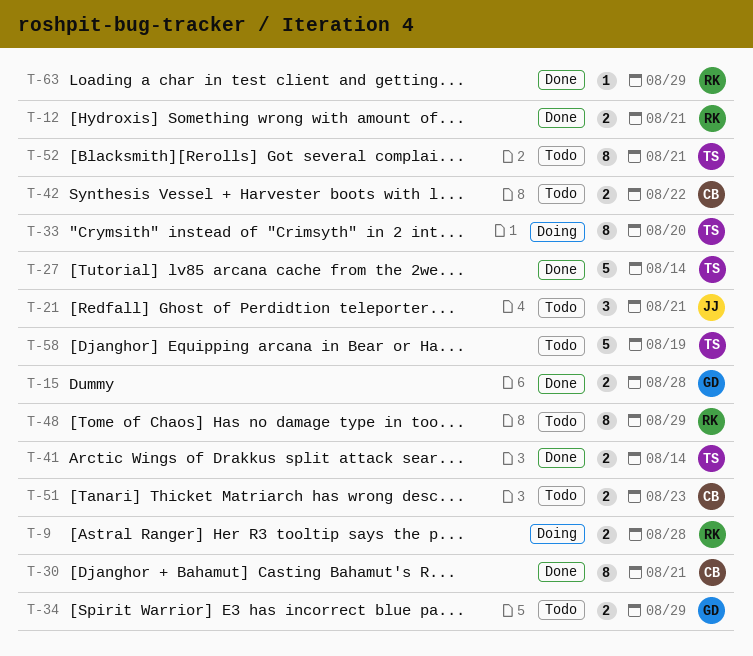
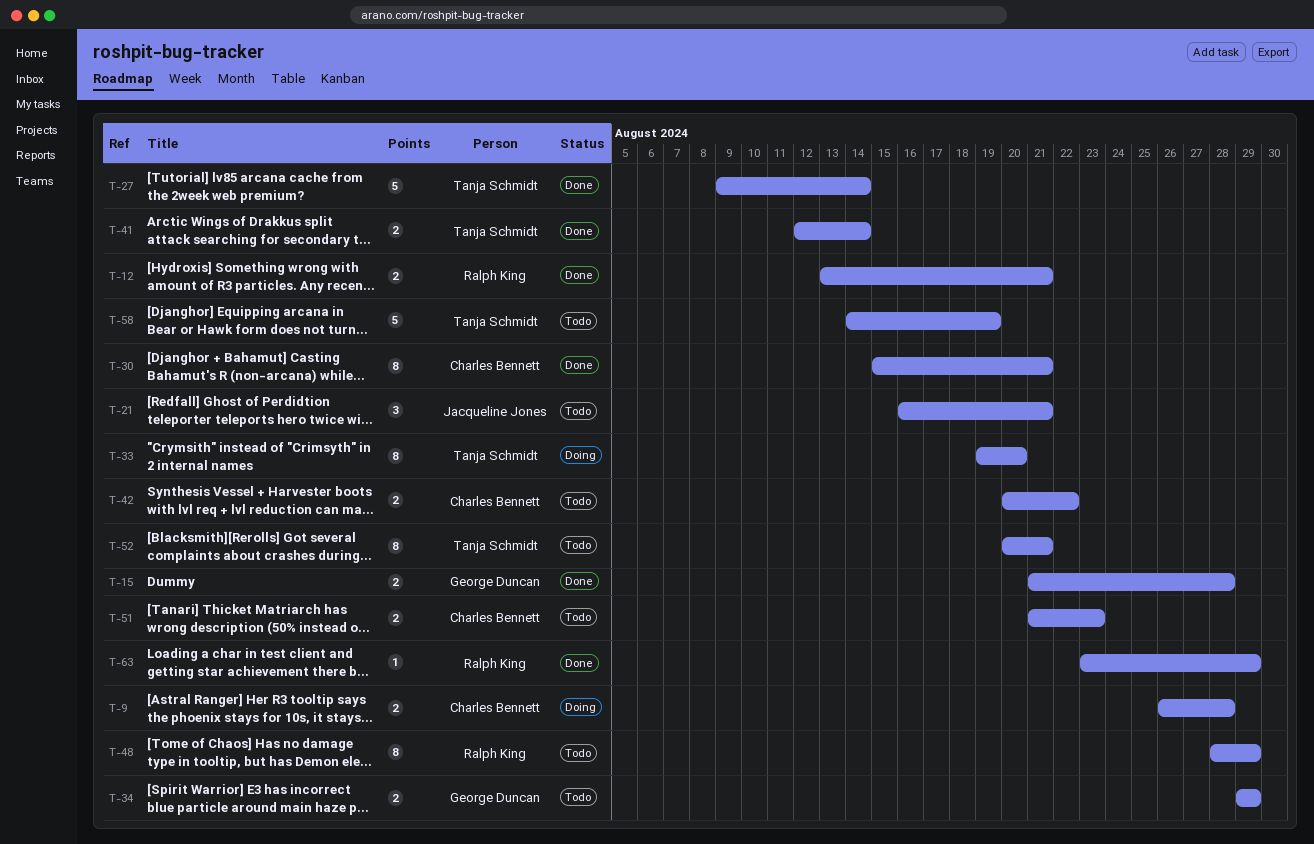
T-9, owner: Ralph King -> Charles Bennett

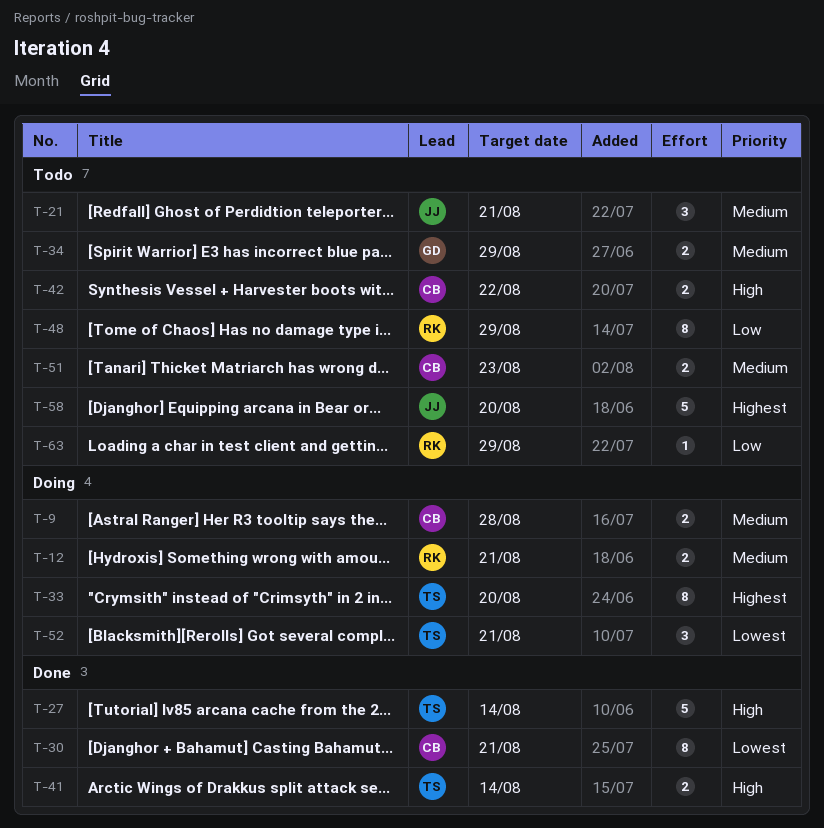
T-12, status: Done -> Doing
T-15: present -> none
T-52, status: Todo -> Doing
T-52, estimate: 8 -> 3
T-58, owner: Tanja Schmidt -> Jacqueline Jones
T-58, due: Aug 19 -> Aug 20
T-63, status: Done -> Todo

